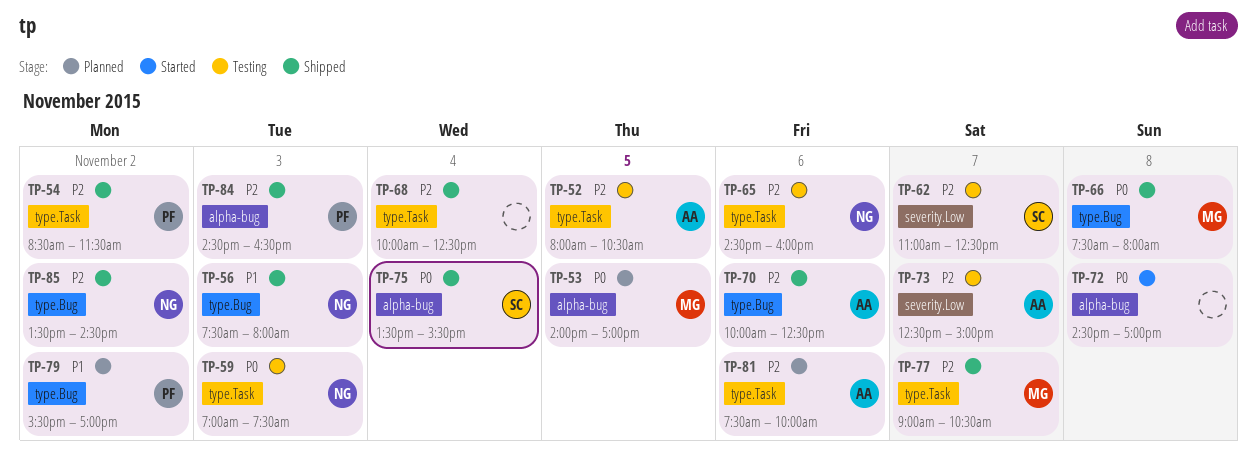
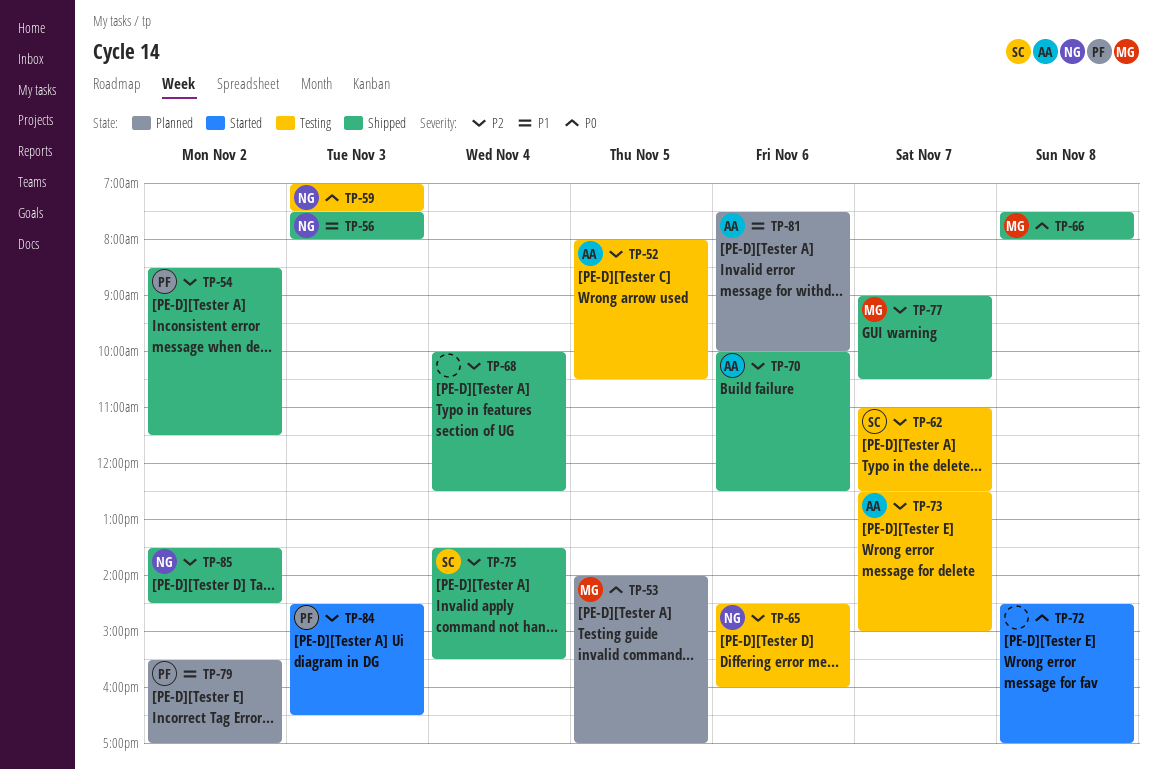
TP-75, priority: P0 -> P2
TP-81, priority: P2 -> P1
TP-84, status: Shipped -> Started

